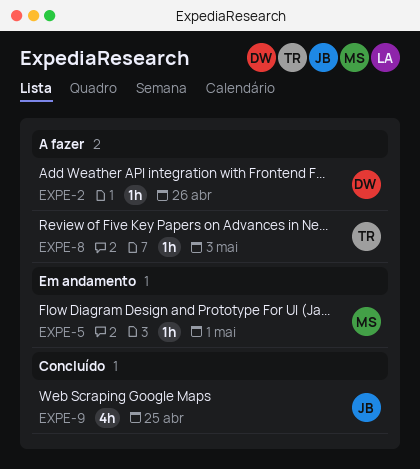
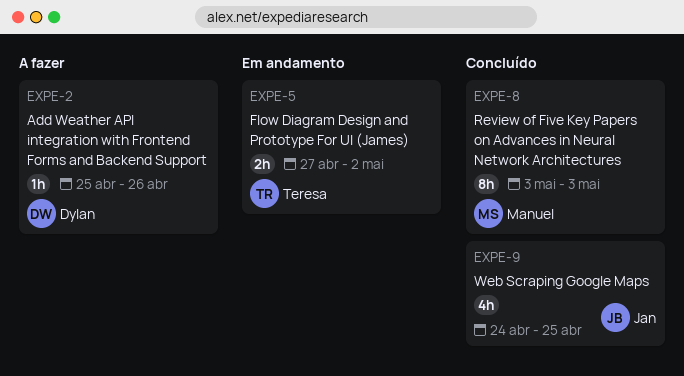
EXPE-5, owner: Manuel -> Teresa
EXPE-5, estimate: 1h -> 2h
EXPE-5, due: May 1 -> May 2
EXPE-8, status: A fazer -> Concluído
EXPE-8, owner: Teresa -> Manuel
EXPE-8, estimate: 1h -> 8h

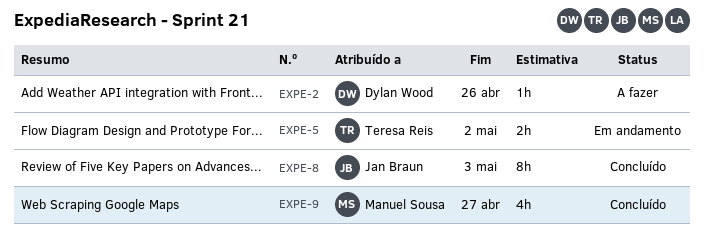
EXPE-8, owner: Manuel Sousa -> Jan Braun
EXPE-9, owner: Jan Braun -> Manuel Sousa
EXPE-9, due: Apr 25 -> Apr 27

